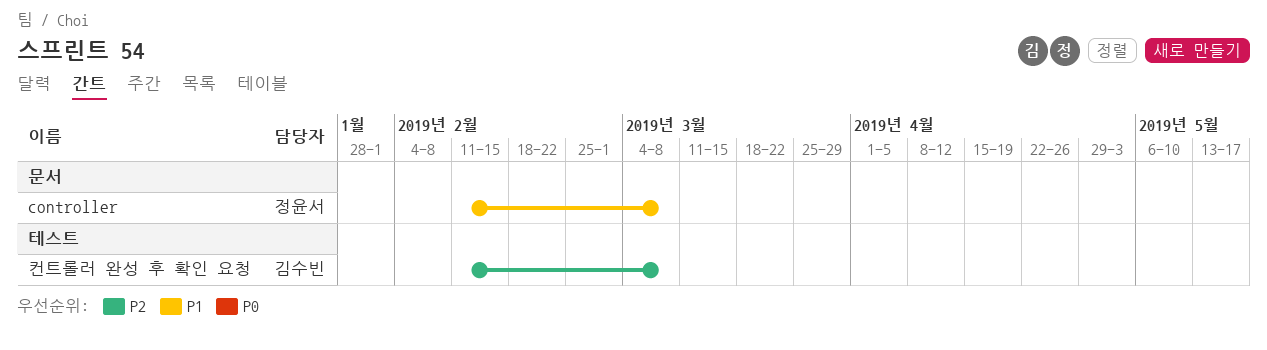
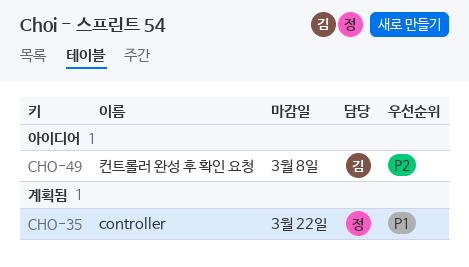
controller, due: Mar 8 -> Mar 22

